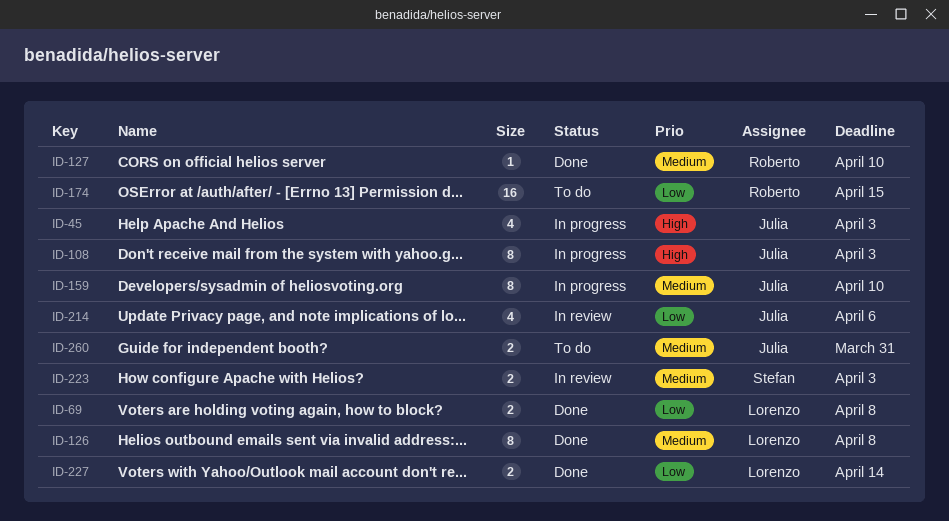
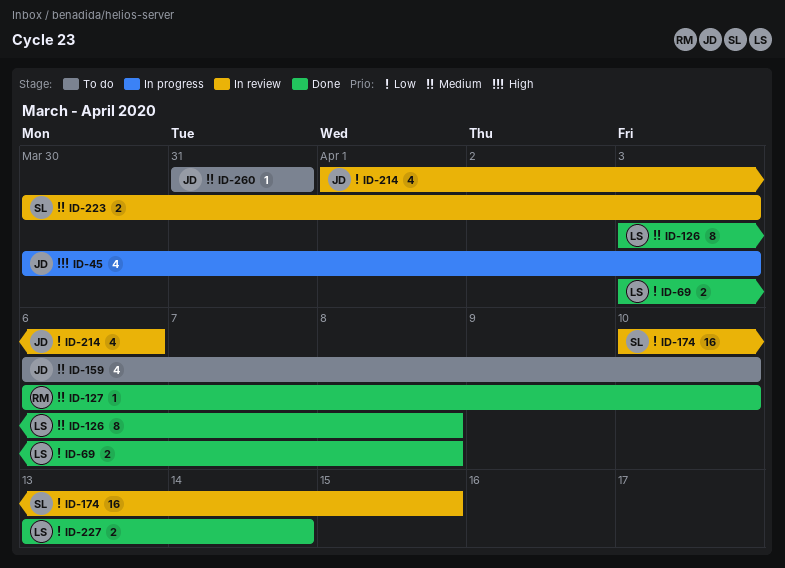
ID-108: present -> none
ID-159, status: In progress -> To do
ID-159, estimate: 8 -> 4
ID-174, status: To do -> In review
ID-174, owner: Roberto -> Stefan
ID-260, estimate: 2 -> 1

